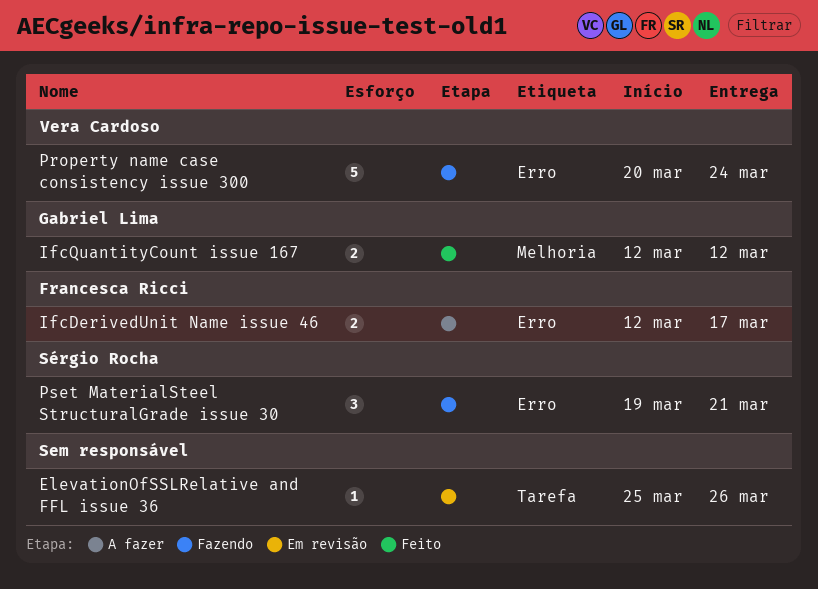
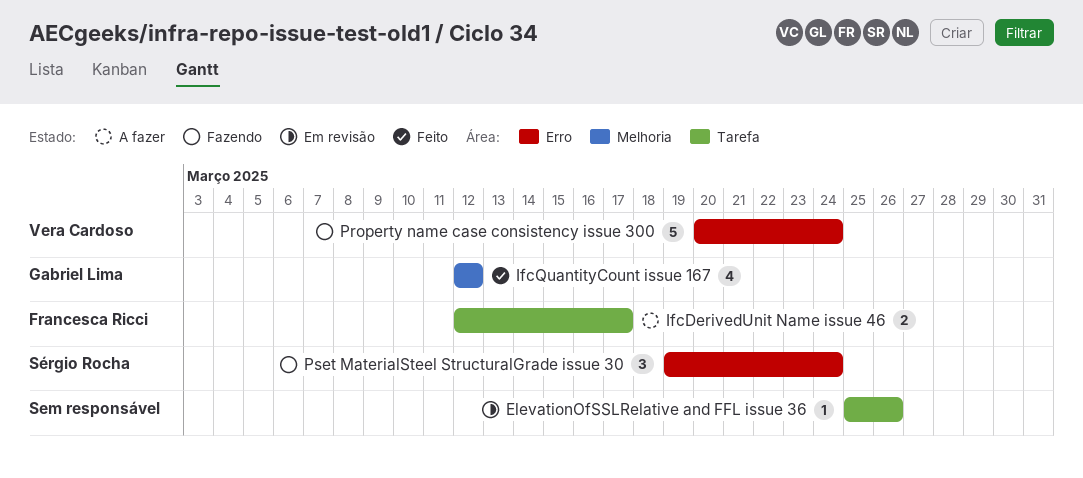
IfcDerivedUnit Name issue 46, label: Erro -> Tarefa
IfcQuantityCount issue 167, estimate: 2 -> 4
Pset MaterialSteel StructuralGrade issue 30, due: Mar 21 -> Mar 24

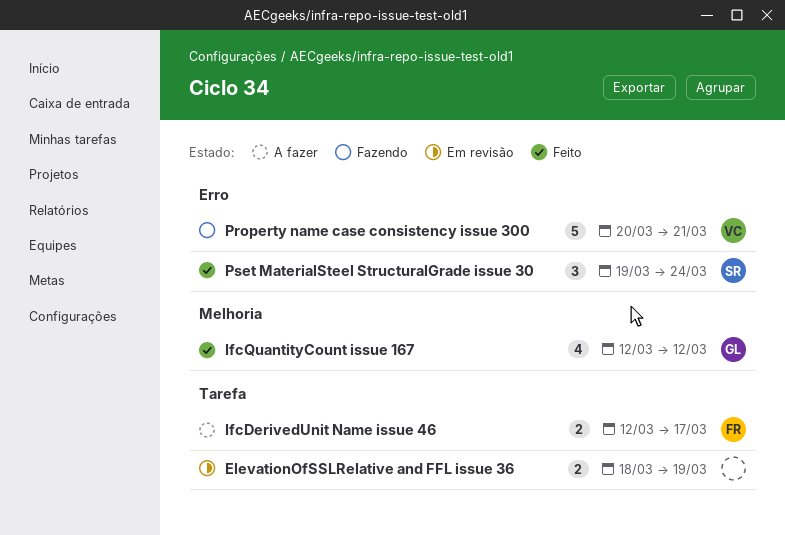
ElevationOfSSLRelative and FFL issue 36, estimate: 1 -> 2
ElevationOfSSLRelative and FFL issue 36, start: Mar 25 -> Mar 18
ElevationOfSSLRelative and FFL issue 36, due: Mar 26 -> Mar 19
Property name case consistency issue 300, due: Mar 24 -> Mar 21
Pset MaterialSteel StructuralGrade issue 30, status: Fazendo -> Feito

